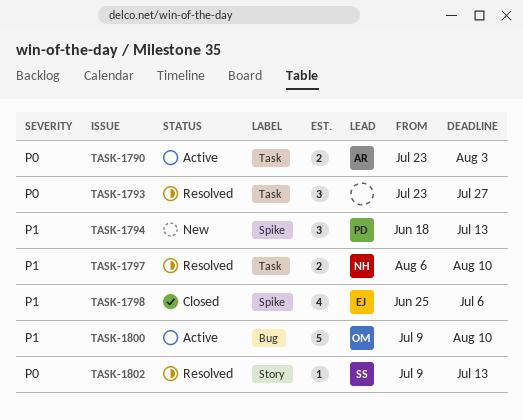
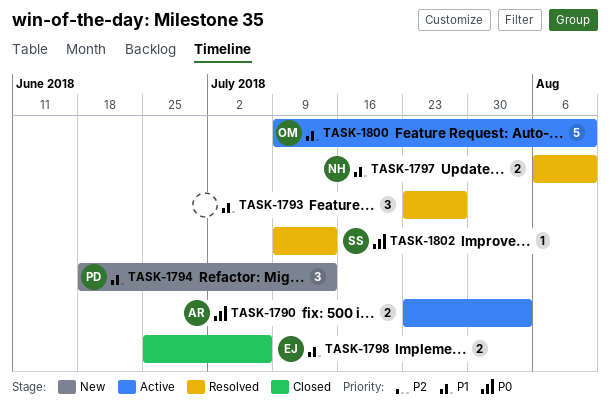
TASK-1793, priority: P0 -> P1
TASK-1798, estimate: 4 -> 2

